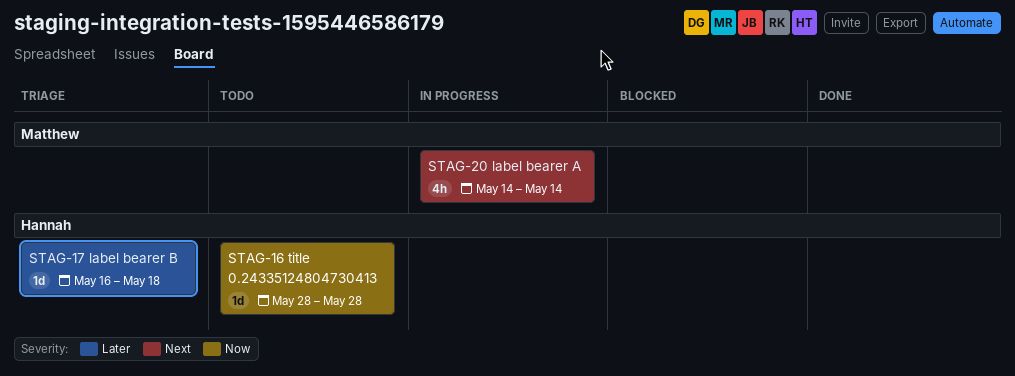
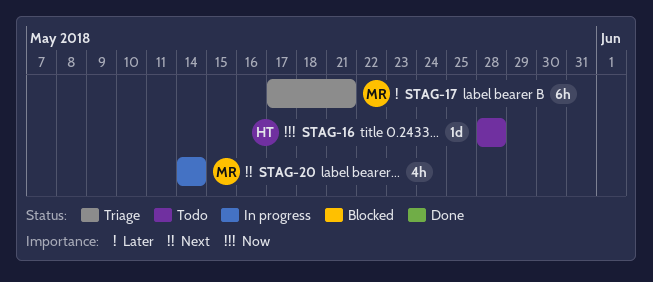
STAG-17, owner: Hannah -> Matthew
STAG-17, estimate: 1d -> 6h
STAG-17, start: May 16 -> May 17
STAG-17, due: May 18 -> May 21

